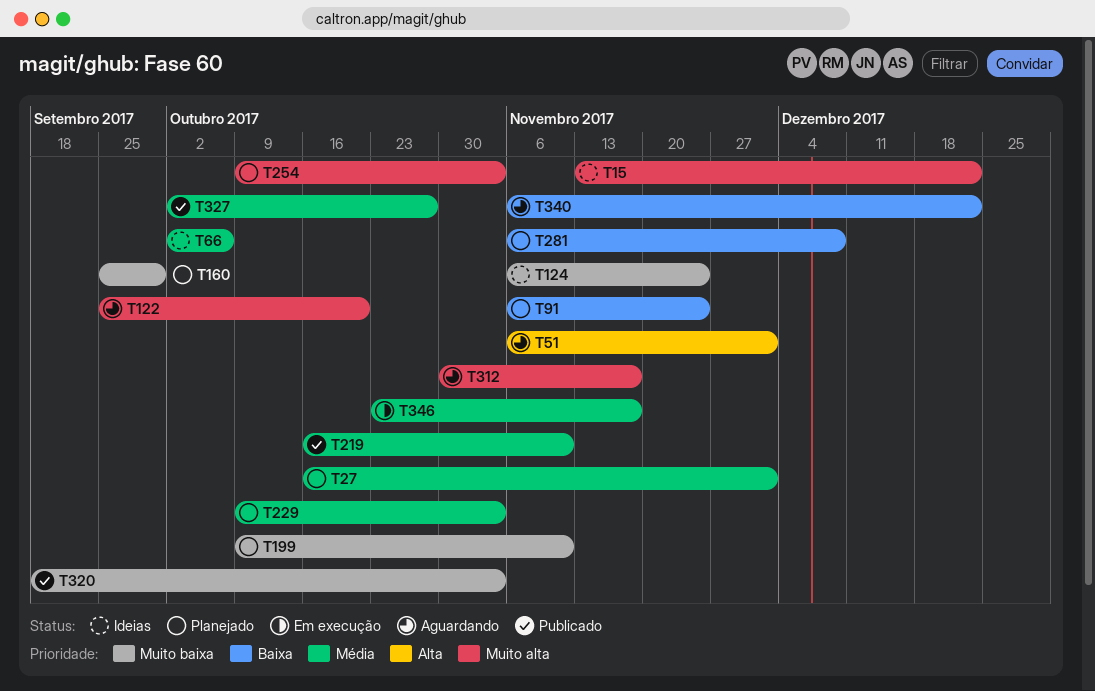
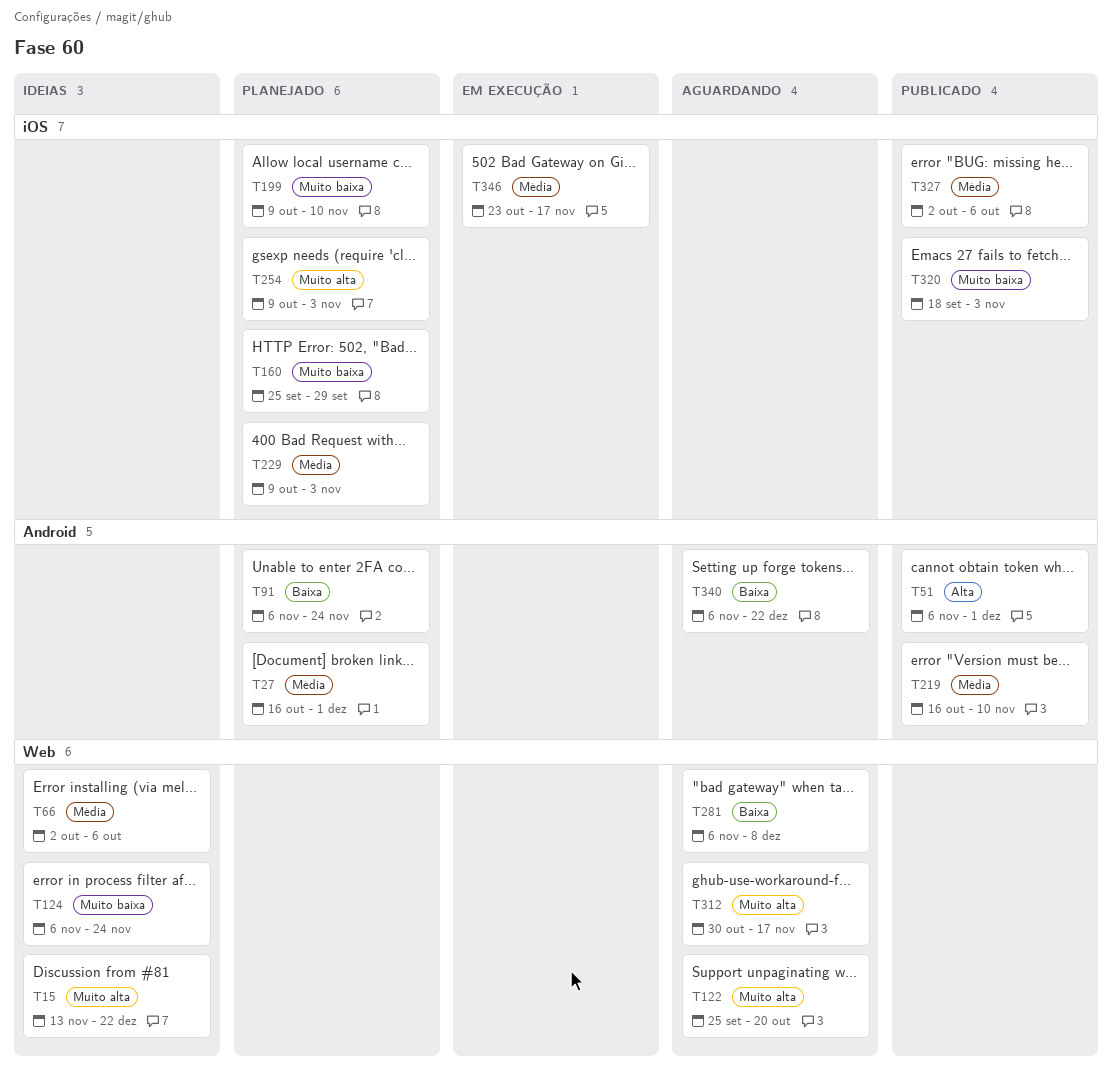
T51, status: Aguardando -> Publicado
T281, status: Planejado -> Aguardando
T327, due: Oct 27 -> Oct 6

